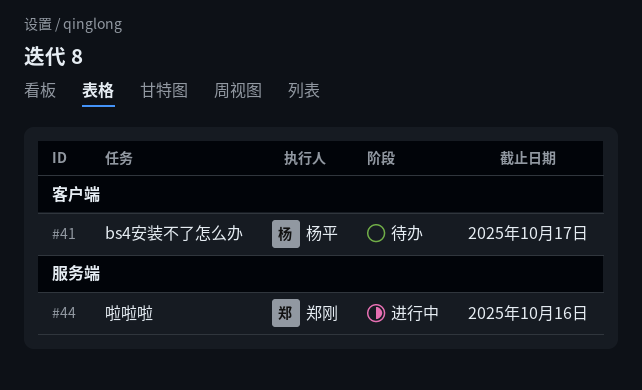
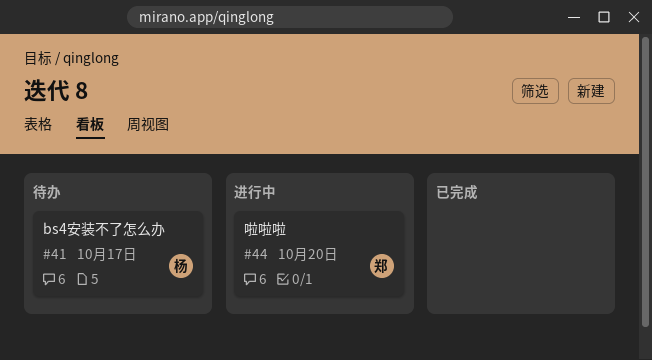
#44, due: Oct 16 -> Oct 20

